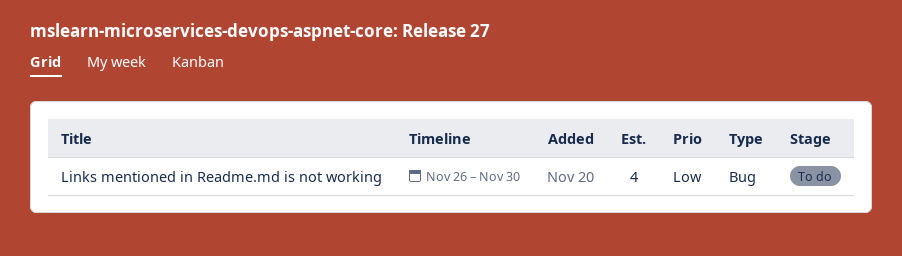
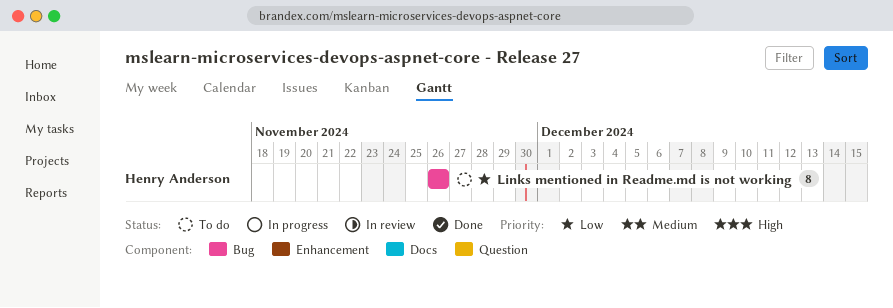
Links mentioned in Readme.md is not working, estimate: 4 -> 8
Links mentioned in Readme.md is not working, due: Nov 30 -> Nov 26

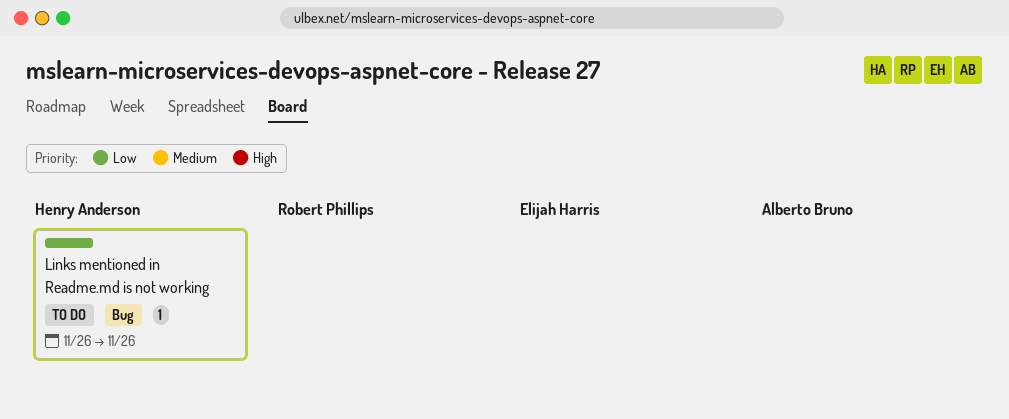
Links mentioned in Readme.md is not working, estimate: 8 -> 1

